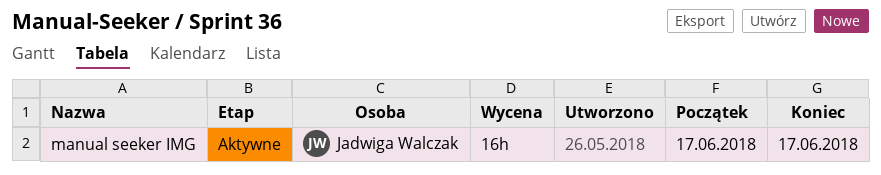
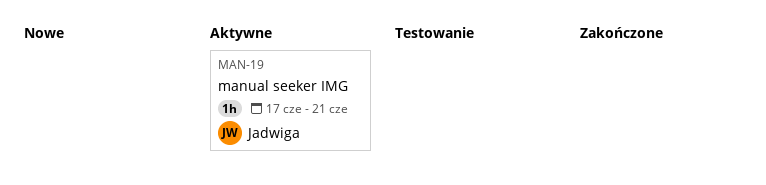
manual seeker IMG, estimate: 16h -> 1h
manual seeker IMG, due: Jun 17 -> Jun 21

